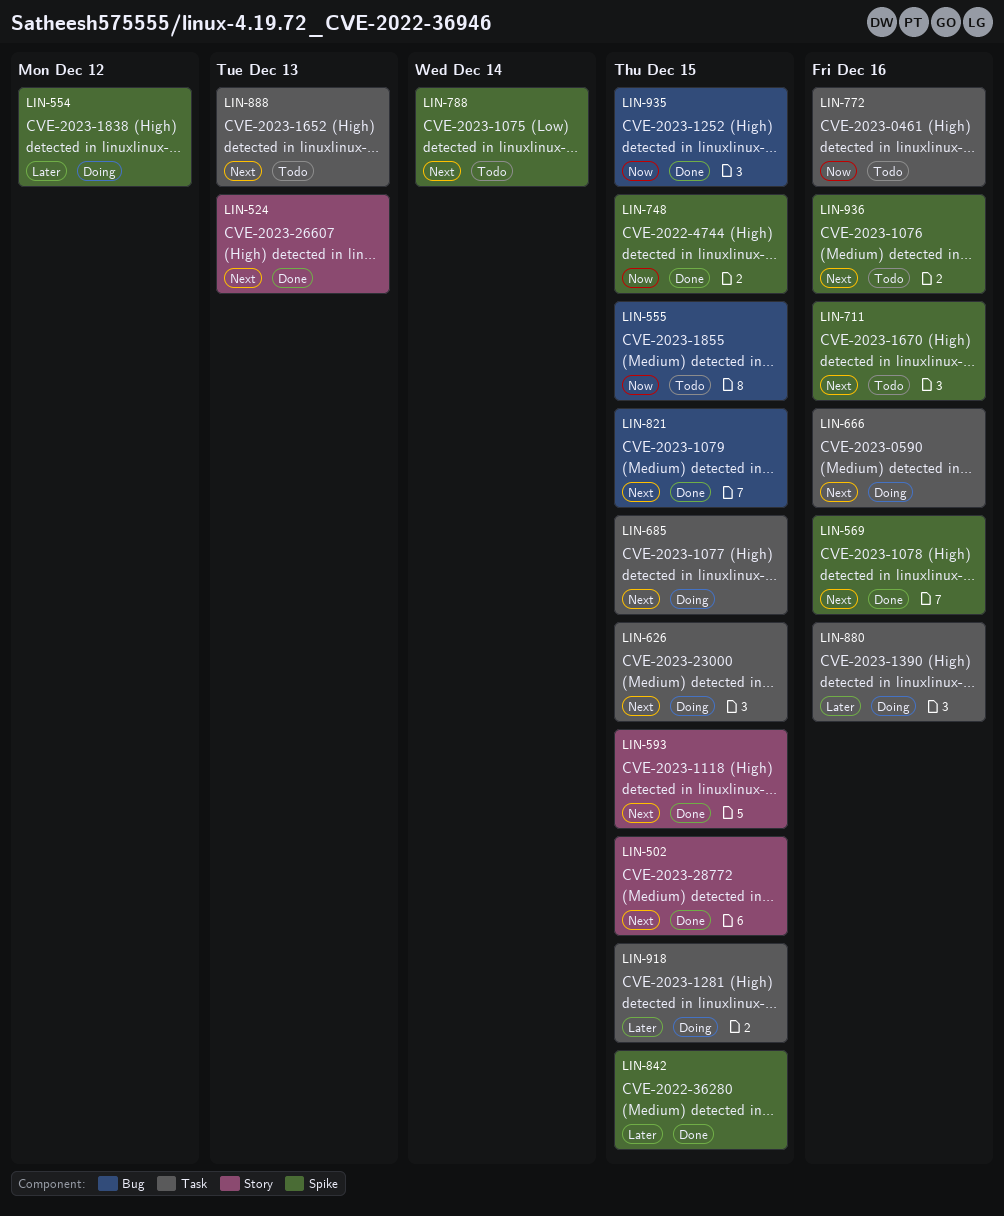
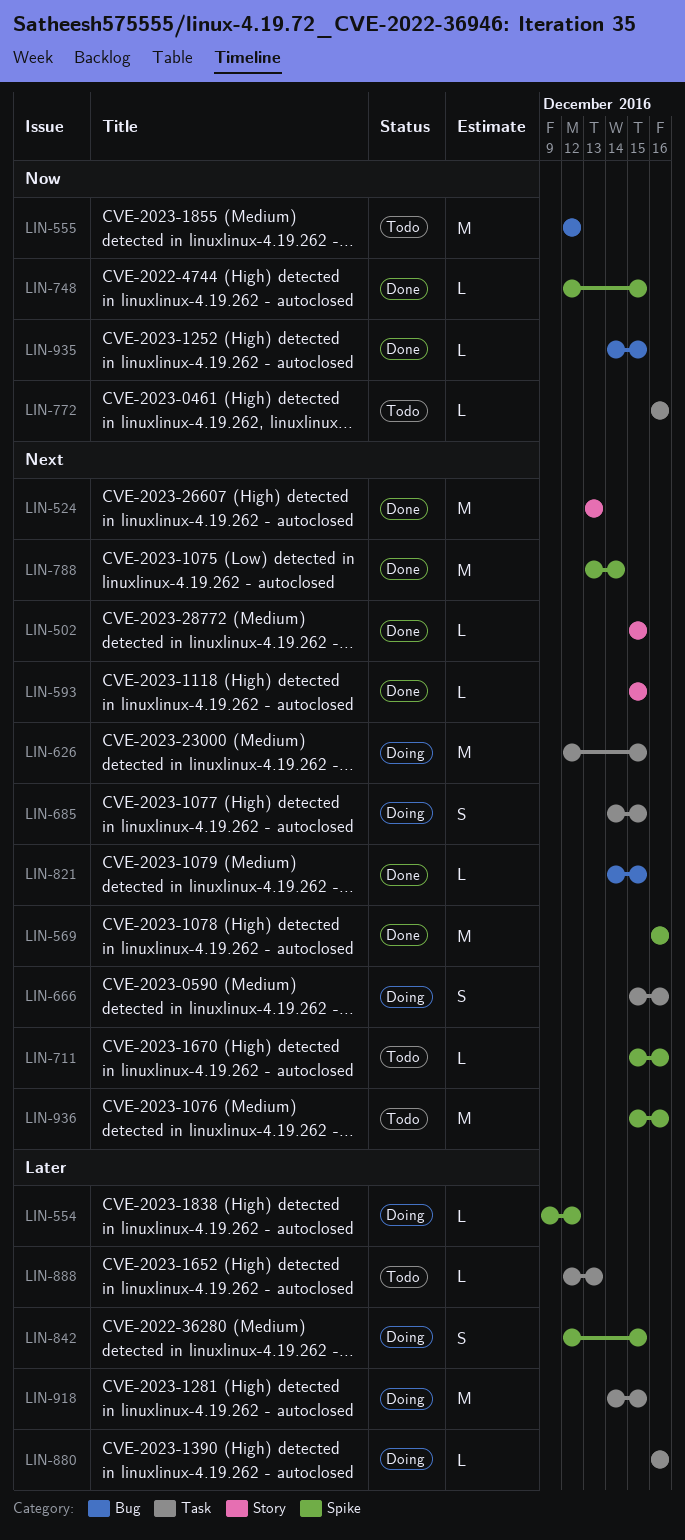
LIN-555, due: Dec 15 -> Dec 12
LIN-788, status: Todo -> Done
LIN-842, status: Done -> Doing
LIN-888, priority: Next -> Later

